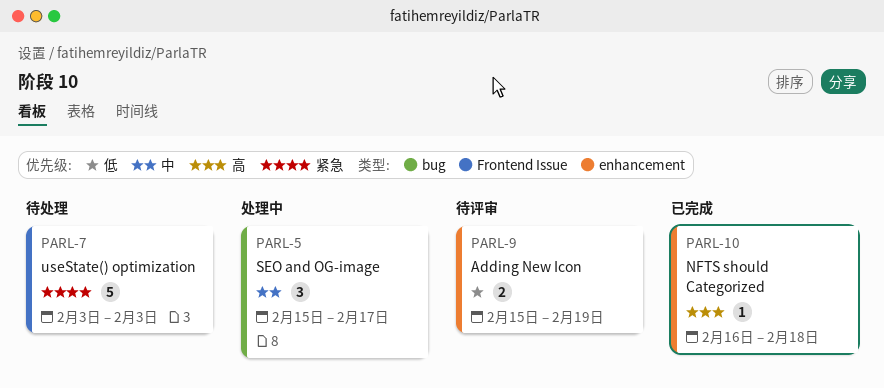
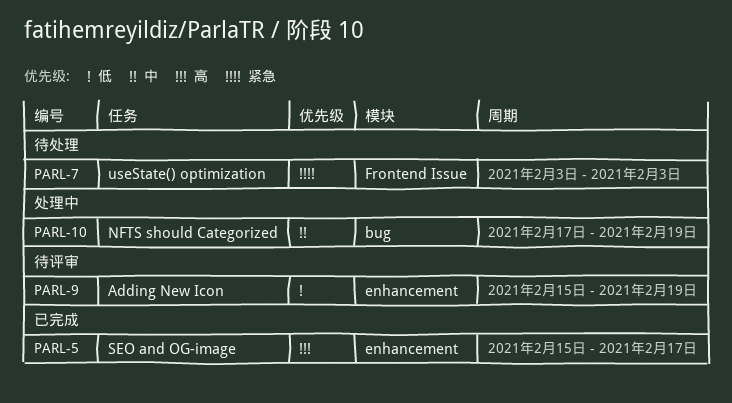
PARL-5, status: 处理中 -> 已完成
PARL-5, priority: 中 -> 高
PARL-5, label: bug -> enhancement
PARL-10, status: 已完成 -> 处理中
PARL-10, priority: 高 -> 中
PARL-10, label: enhancement -> bug
PARL-10, start: Feb 16 -> Feb 17
PARL-10, due: Feb 18 -> Feb 19

